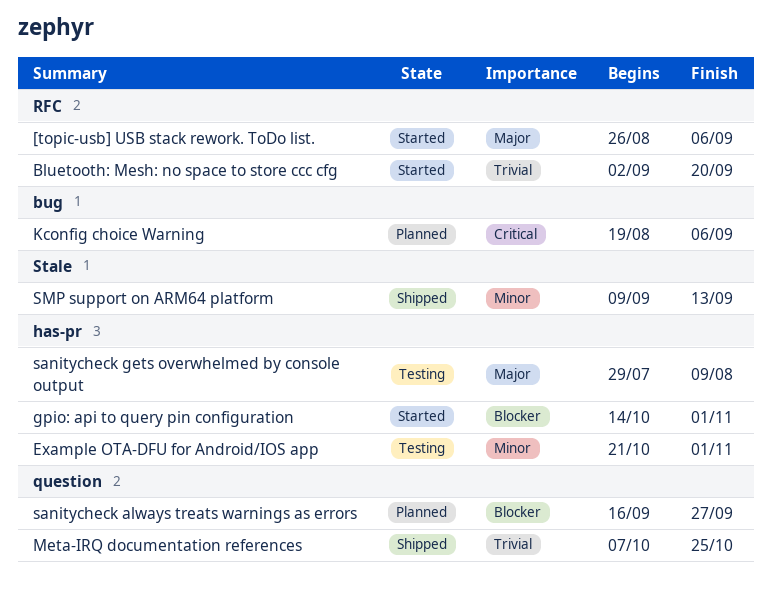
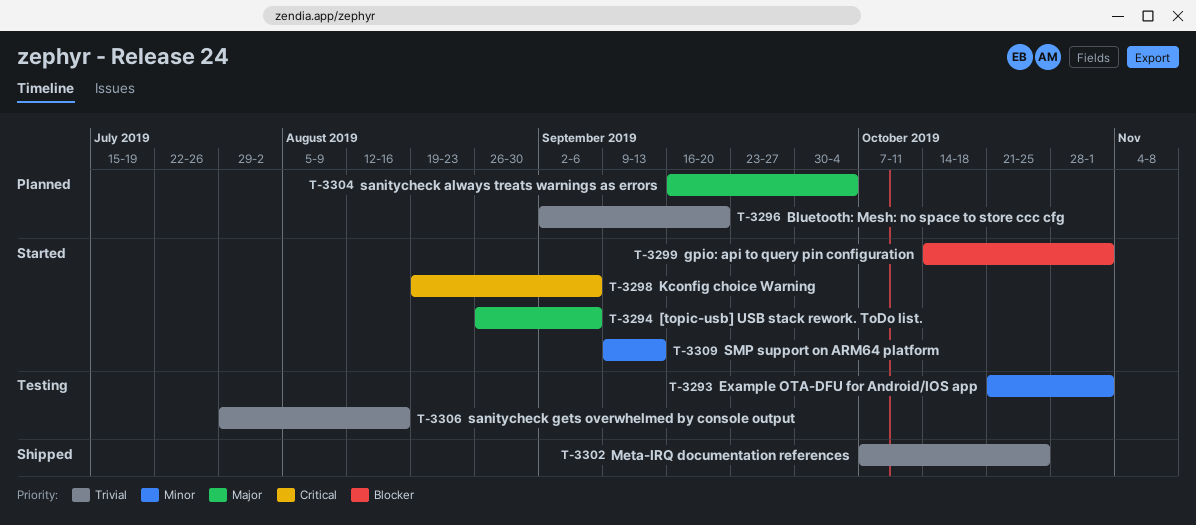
Bluetooth: Mesh: no space to store ccc cfg, status: Started -> Planned
Kconfig choice Warning, status: Planned -> Started
sanitycheck always treats warnings as errors, priority: Blocker -> Major
sanitycheck always treats warnings as errors, due: Sep 27 -> Oct 4
sanitycheck gets overwhelmed by console output, priority: Major -> Trivial
sanitycheck gets overwhelmed by console output, due: Aug 9 -> Aug 16
SMP support on ARM64 platform, status: Shipped -> Started

